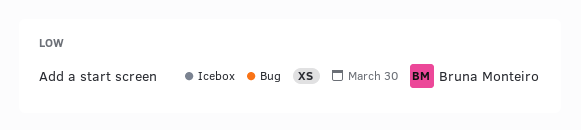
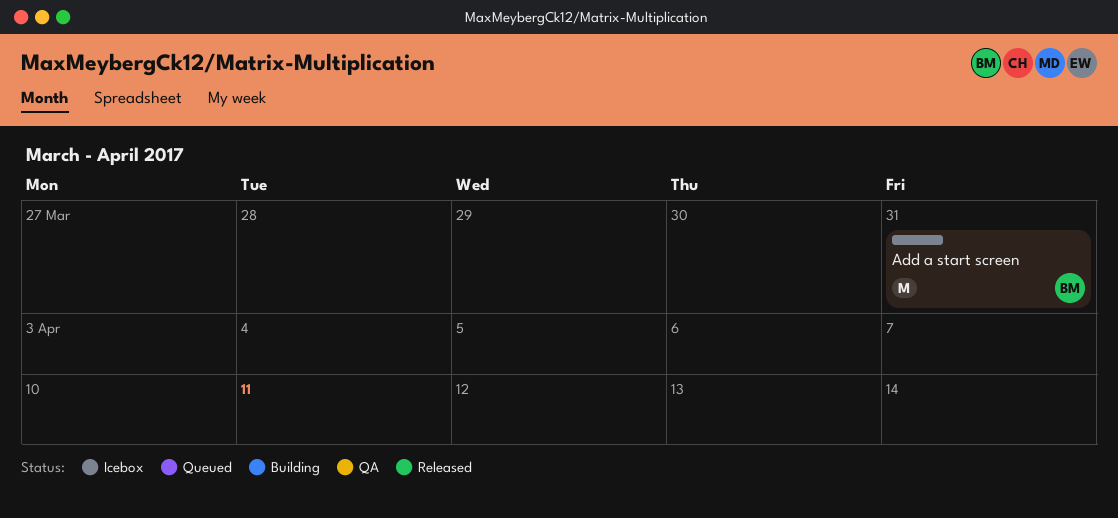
Add a start screen, estimate: XS -> M
Add a start screen, due: Mar 30 -> Mar 31

